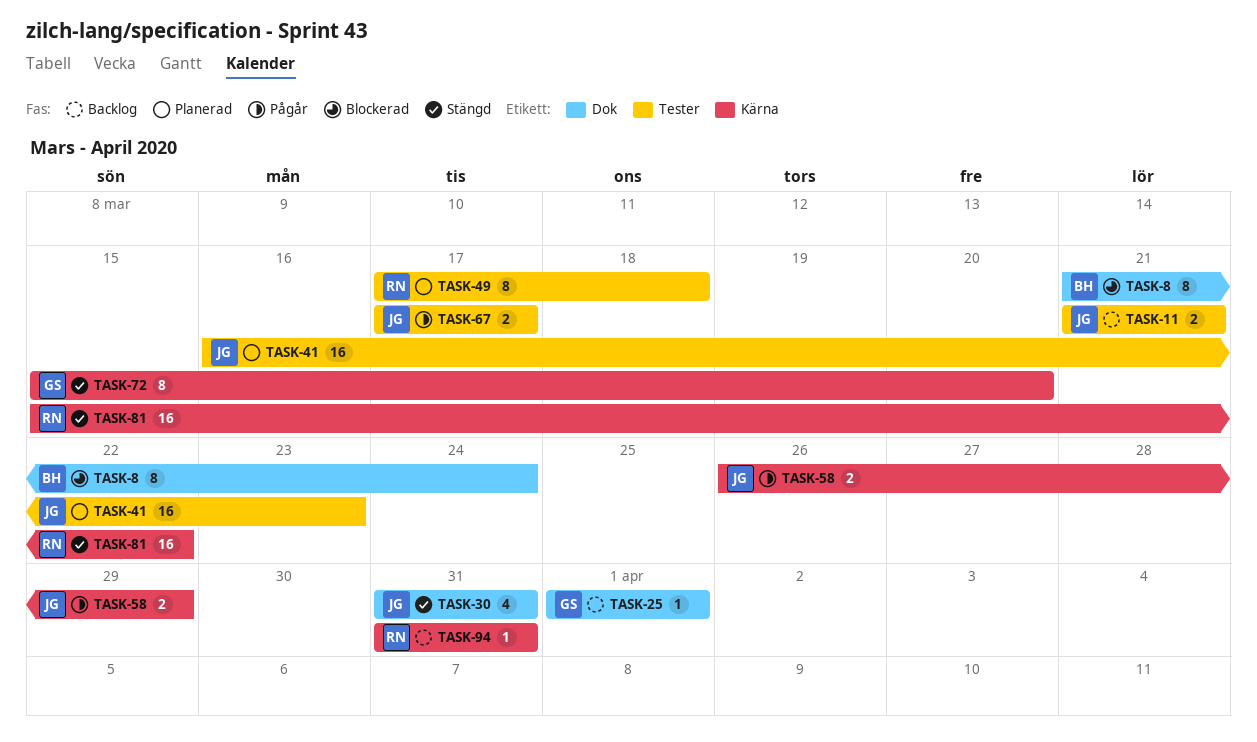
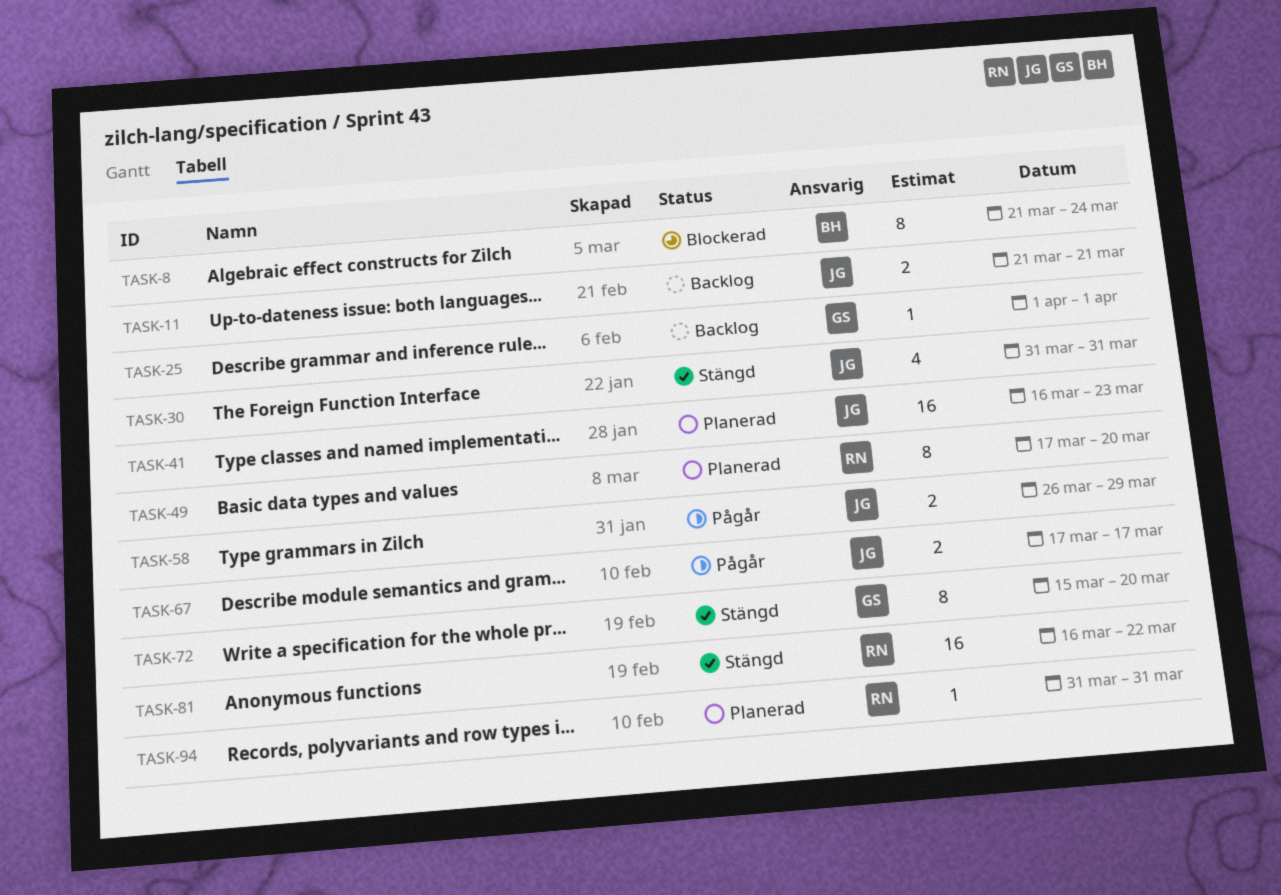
TASK-49, due: Mar 18 -> Mar 20
TASK-81, start: Mar 15 -> Mar 16
TASK-94, status: Backlog -> Planerad

